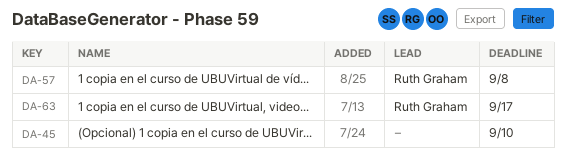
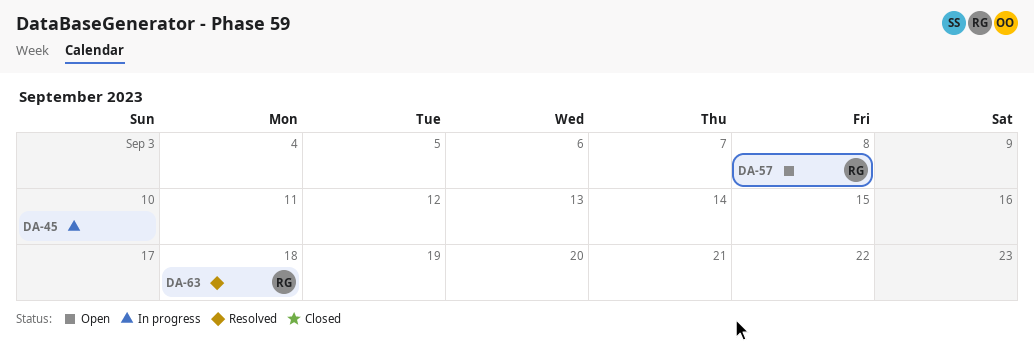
DA-63, due: Sep 17 -> Sep 18

